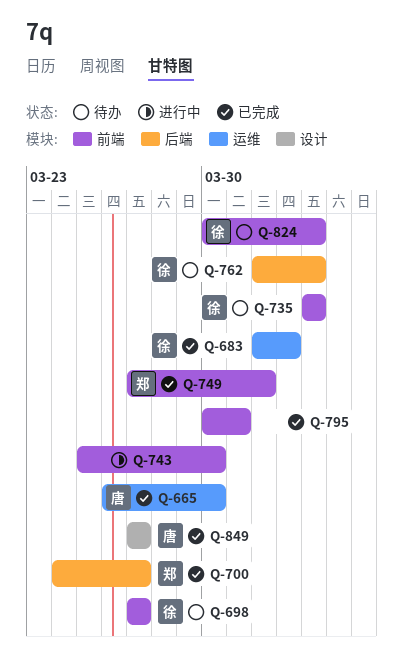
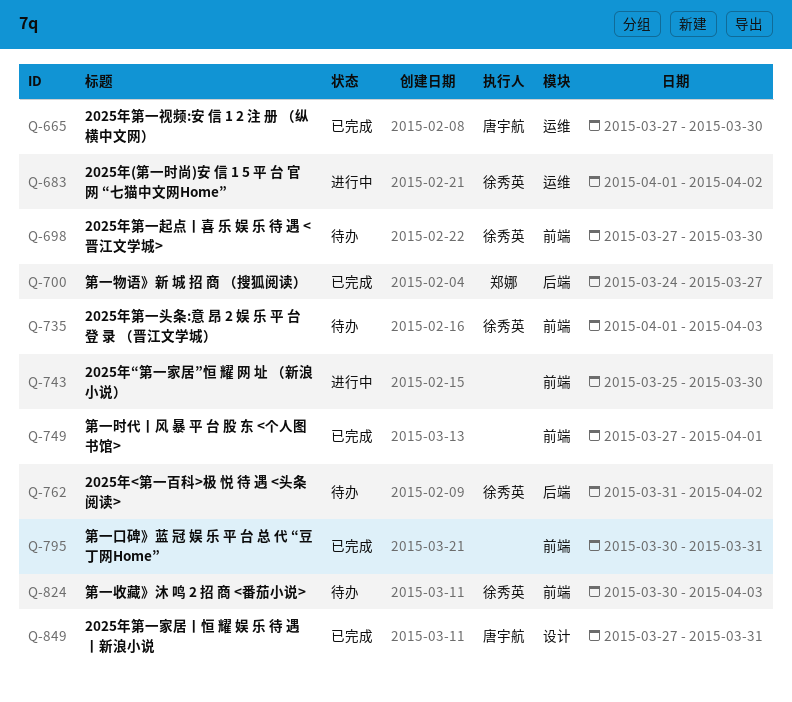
Q-665, start: Mar 26 -> Mar 27
Q-683, status: 已完成 -> 进行中
Q-698, due: Mar 27 -> Mar 30
Q-735, start: Apr 3 -> Apr 1
Q-749, owner: 郑娜 -> none
Q-762, start: Apr 1 -> Mar 31
Q-762, due: Apr 3 -> Apr 2
Q-849, due: Mar 27 -> Mar 31

